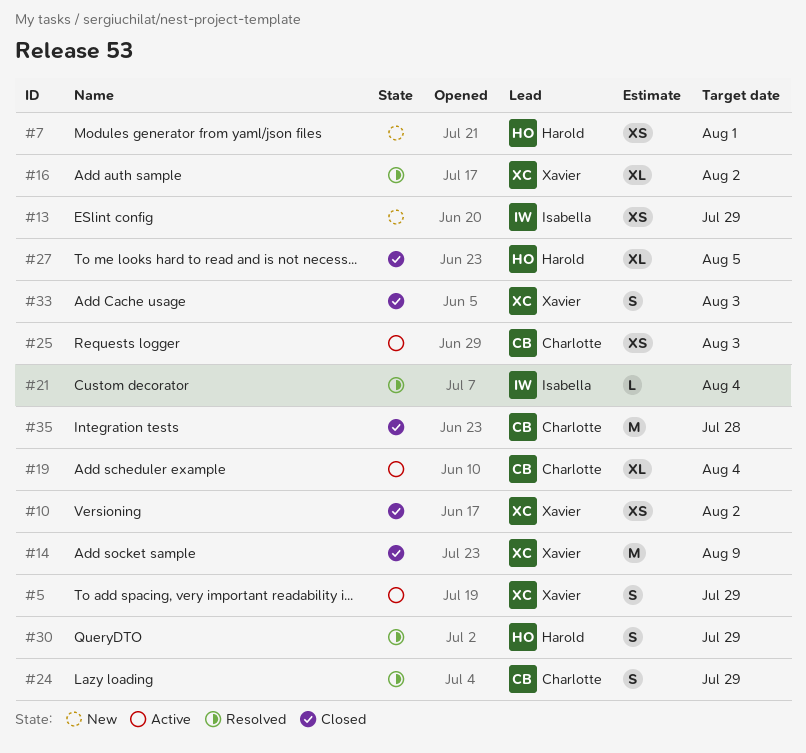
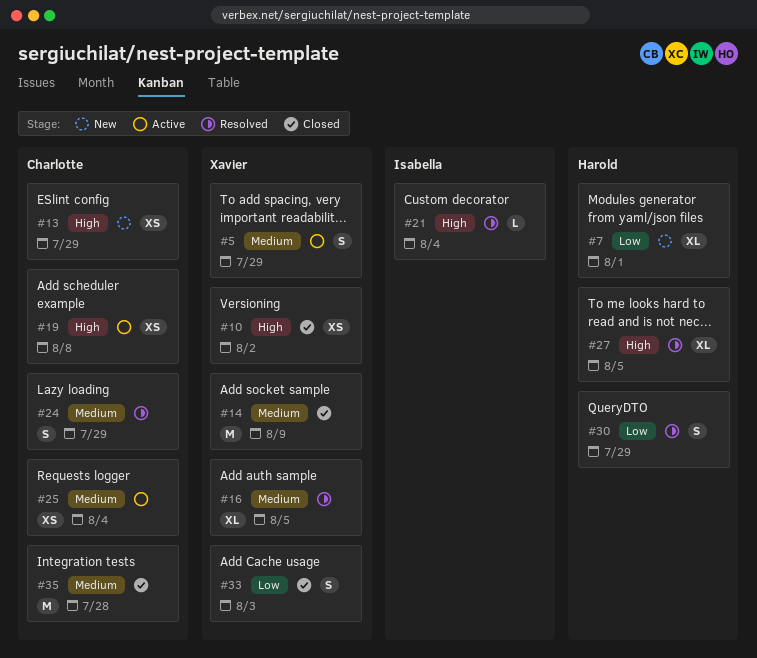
#7, estimate: XS -> XL
#13, owner: Isabella -> Charlotte
#16, due: Aug 2 -> Aug 5
#19, estimate: XL -> XS
#19, due: Aug 4 -> Aug 8
#25, due: Aug 3 -> Aug 4
#27, status: Closed -> Resolved

